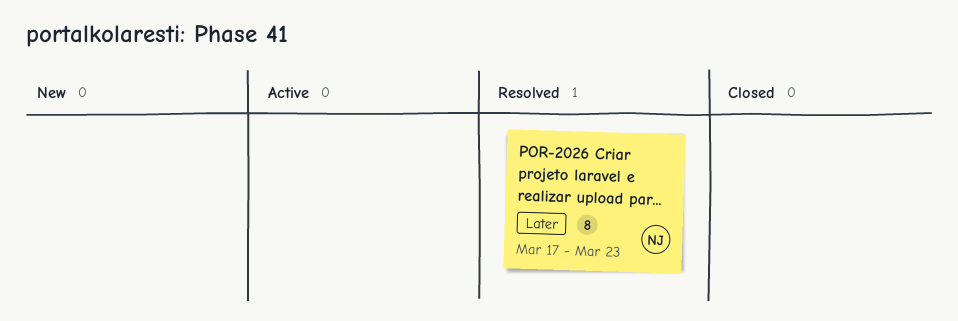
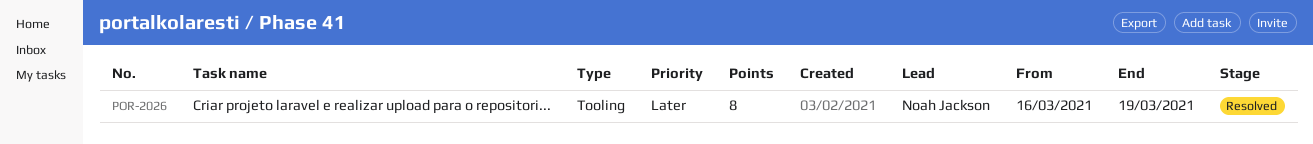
POR-2026, start: Mar 17 -> Mar 16
POR-2026, due: Mar 23 -> Mar 19

